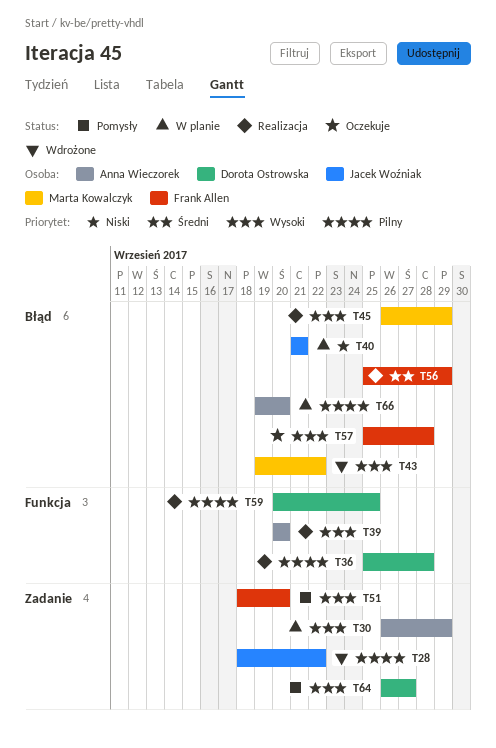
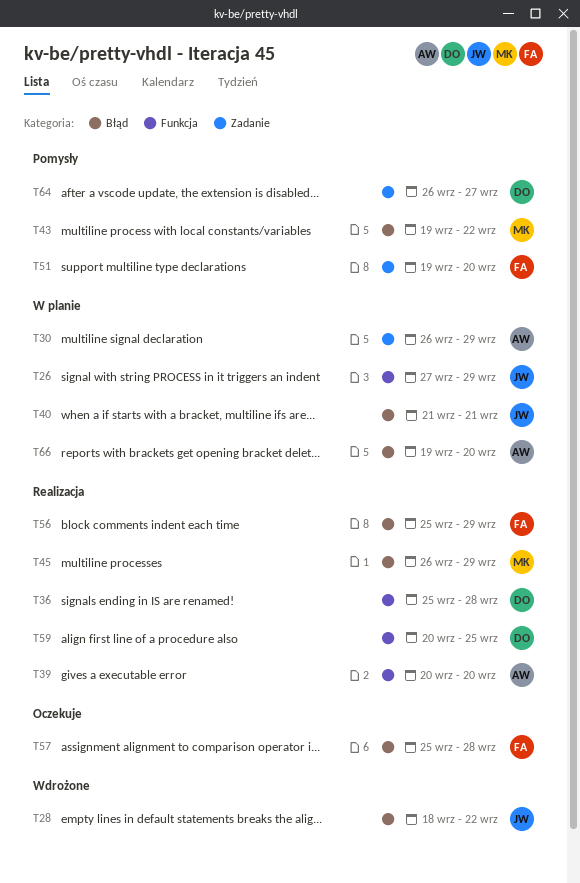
T26: none -> present
T28, label: Zadanie -> Błąd
T43, status: Wdrożone -> Pomysły
T51, start: Sep 18 -> Sep 19

